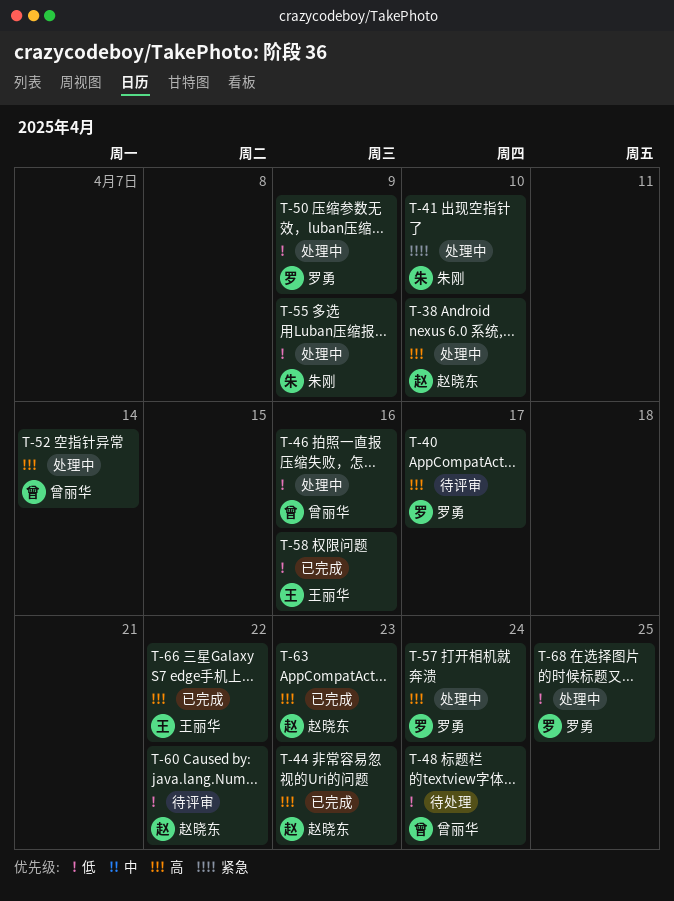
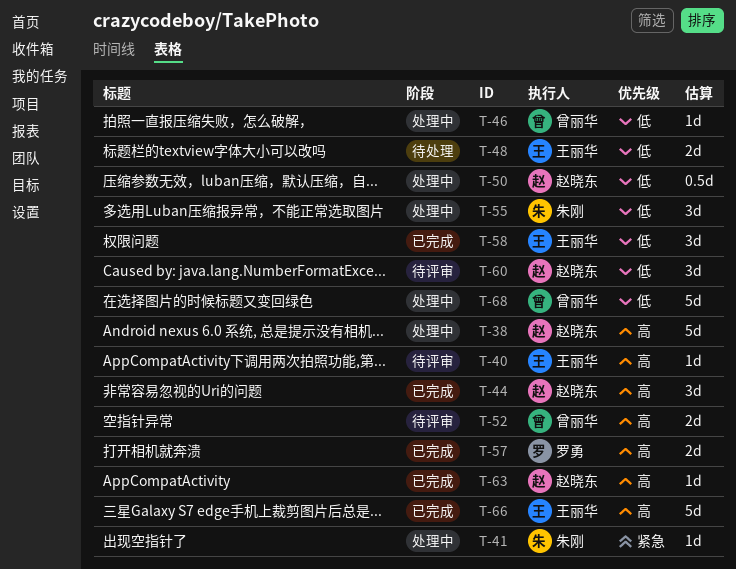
T-40, owner: 罗勇 -> 王丽华
T-48, owner: 曾丽华 -> 王丽华
T-50, owner: 罗勇 -> 赵晓东
T-52, status: 处理中 -> 待评审
T-57, status: 处理中 -> 已完成
T-68, owner: 罗勇 -> 曾丽华

